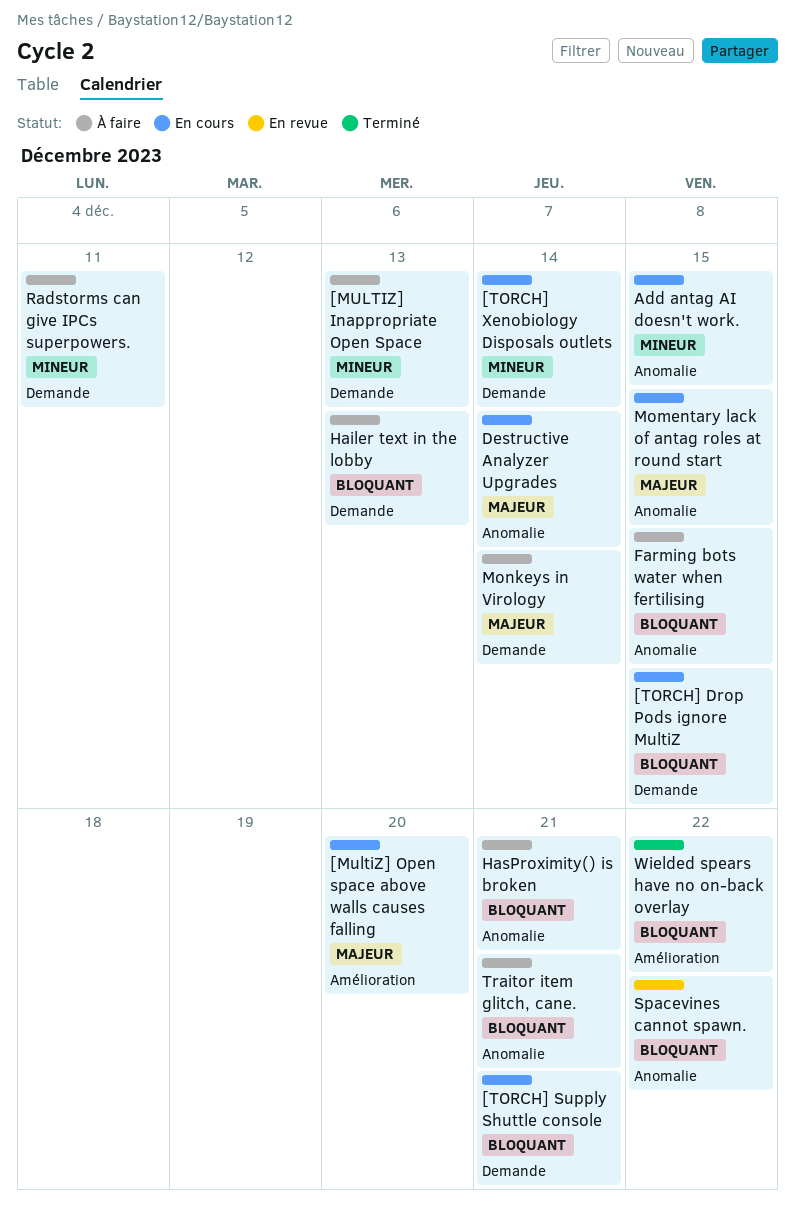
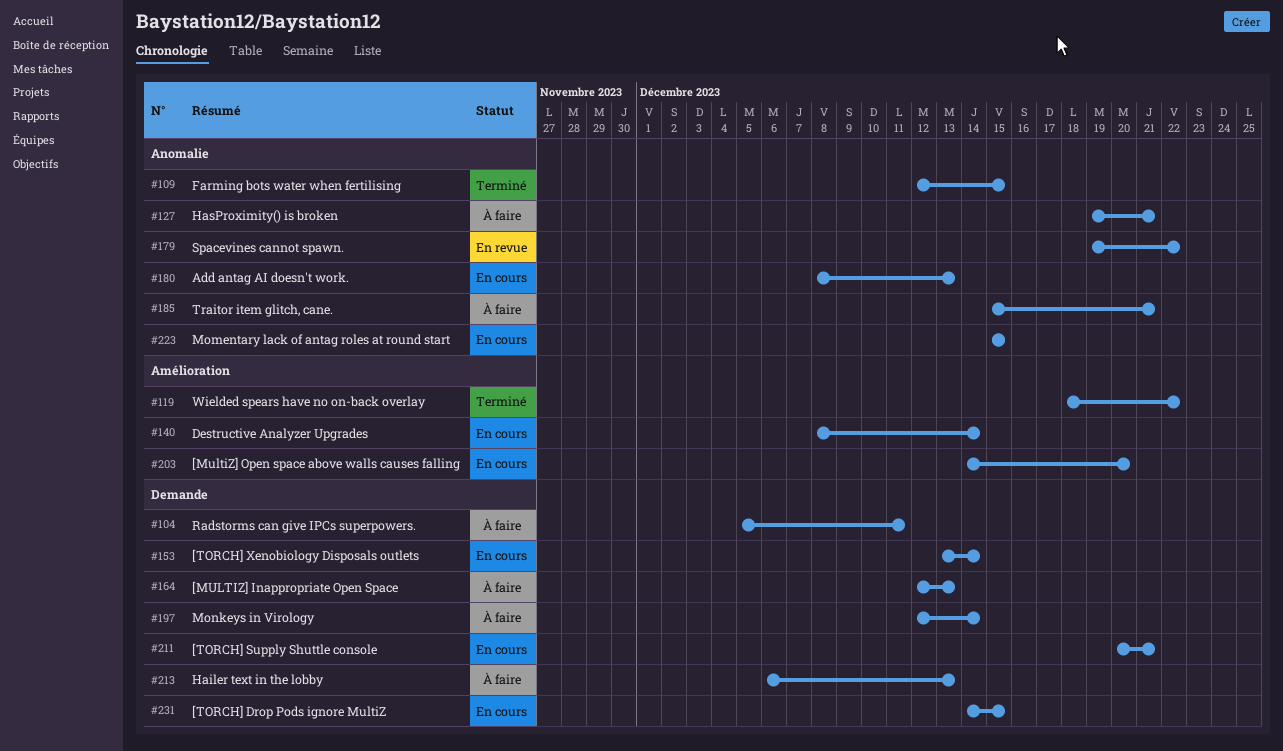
Add antag AI doesn't work., due: Dec 15 -> Dec 13
Destructive Analyzer Upgrades, label: Anomalie -> Amélioration
Farming bots water when fertilising, status: À faire -> Terminé

